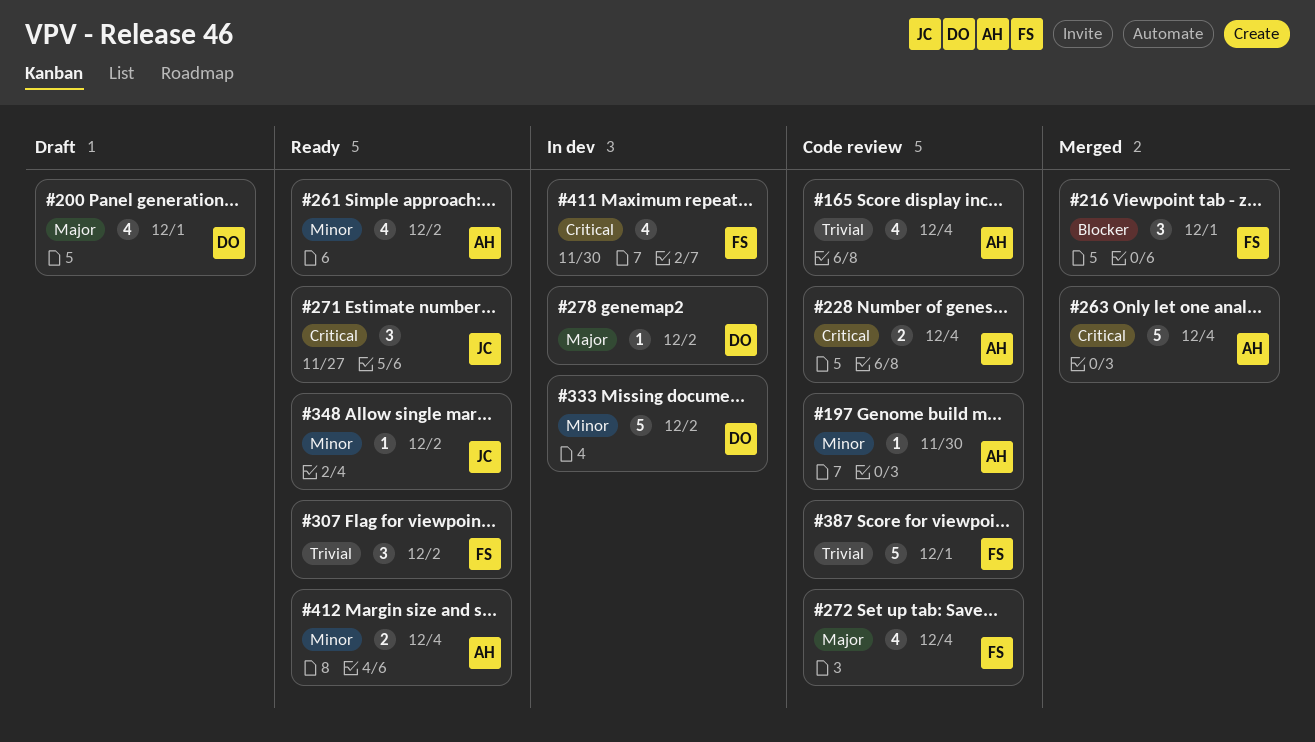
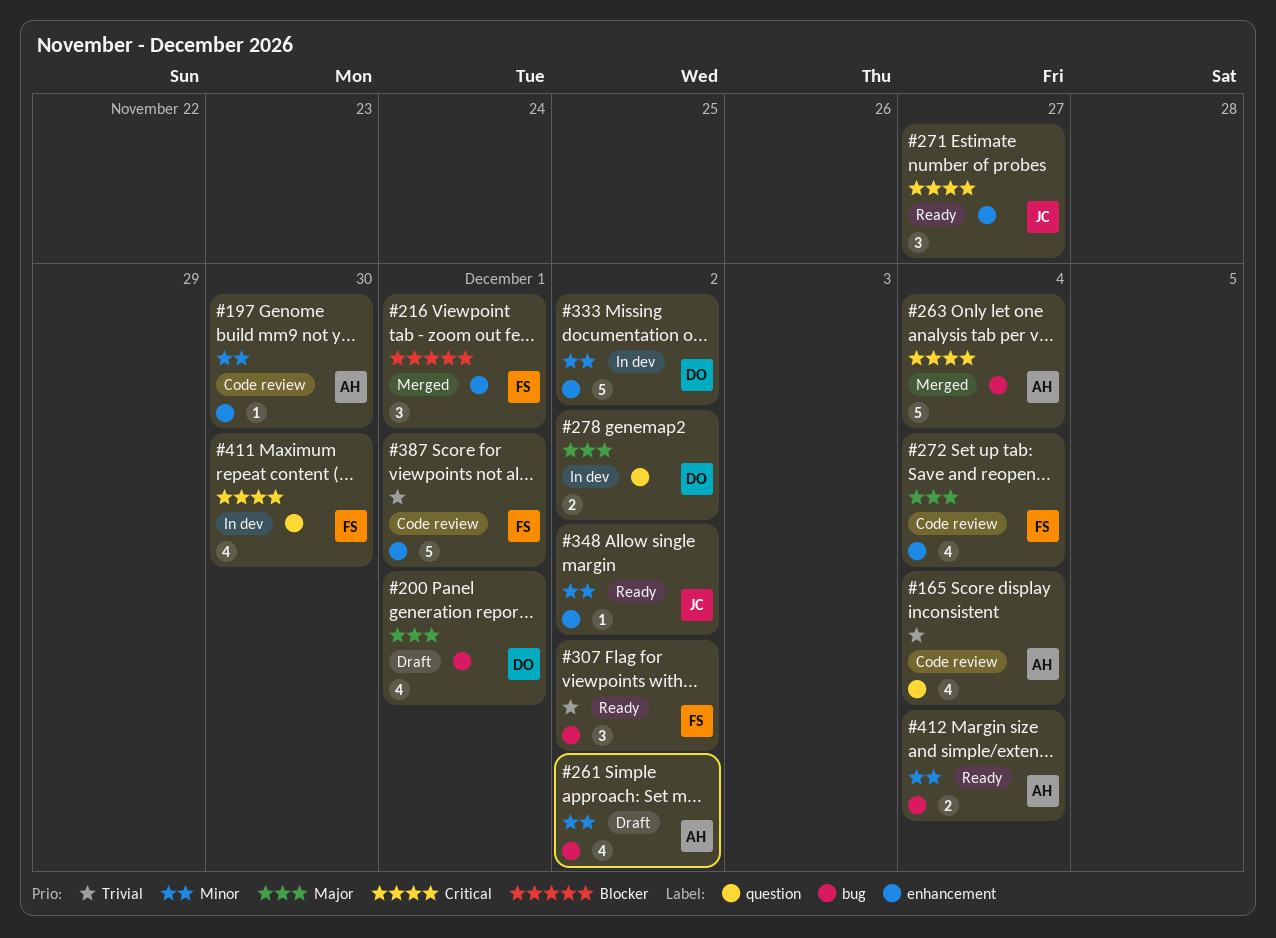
#228: present -> none
#261, status: Ready -> Draft
#278, estimate: 1 -> 2

